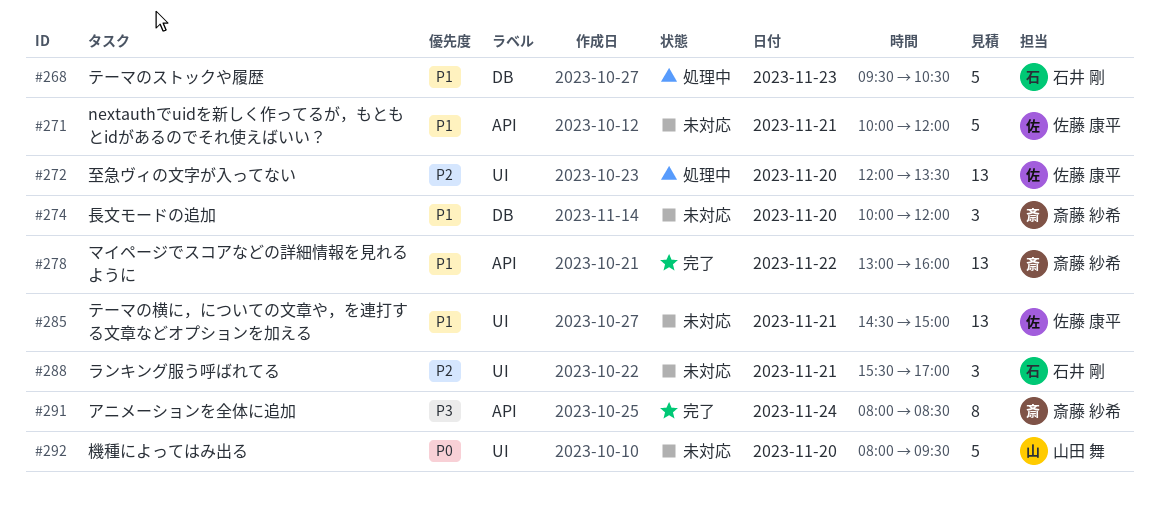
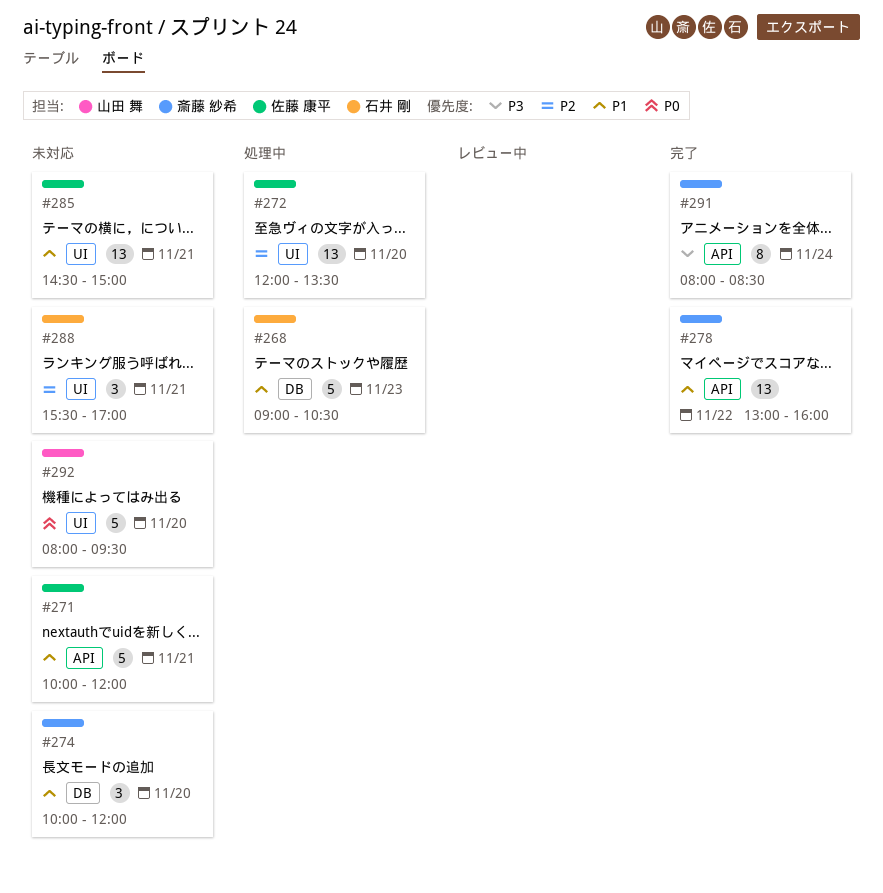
#268, begins: 09:30 -> 09:00

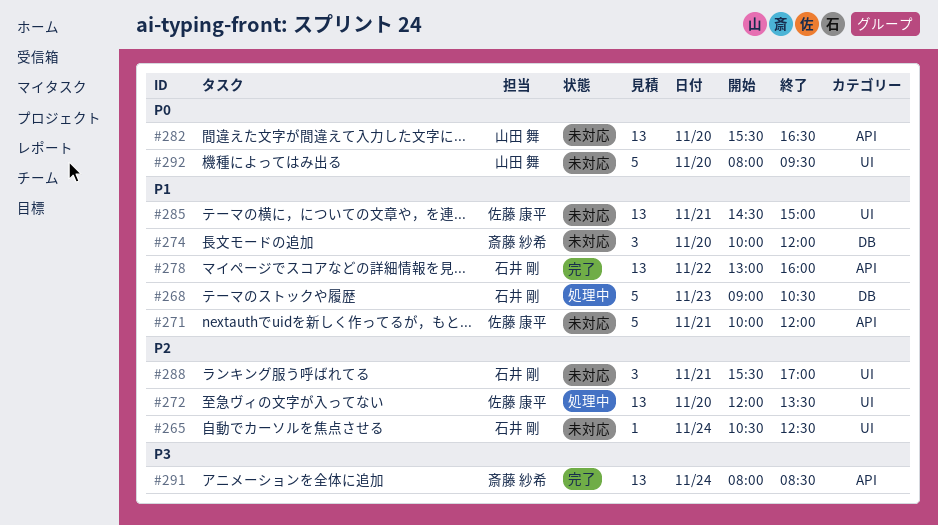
#265: none -> present
#278, owner: 斎藤 紗希 -> 石井 剛
#282: none -> present
#291, estimate: 8 -> 13

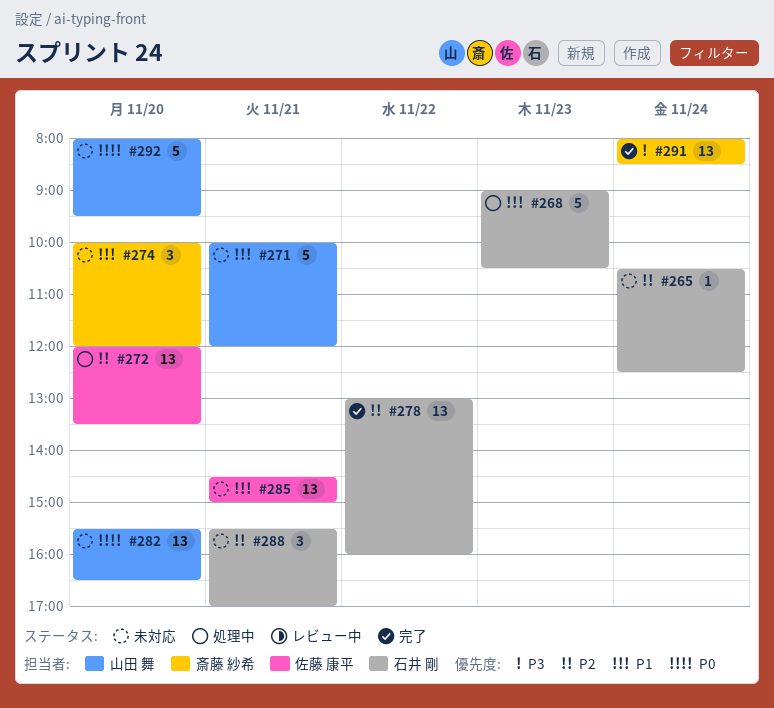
#271, owner: 佐藤 康平 -> 山田 舞
#278, priority: P1 -> P2

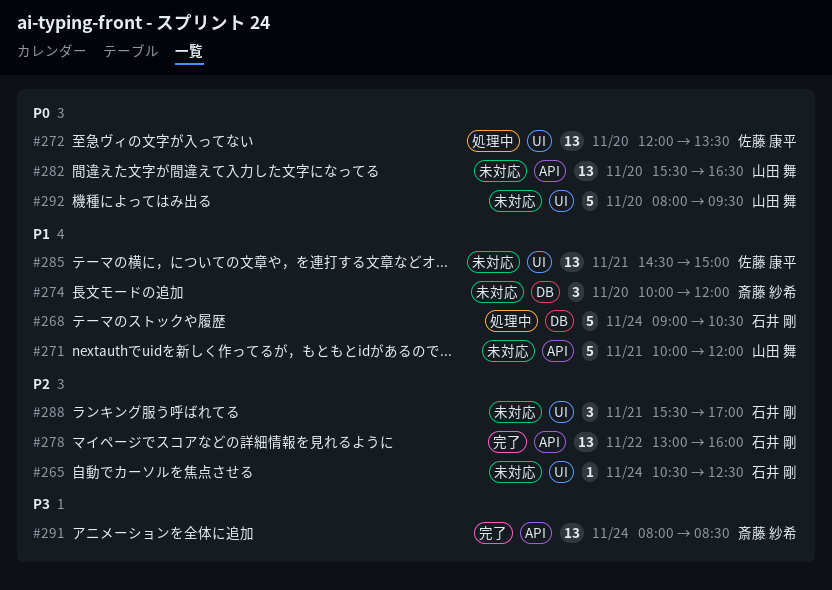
#268, day: Nov 23 -> Nov 24
#272, priority: P2 -> P0

